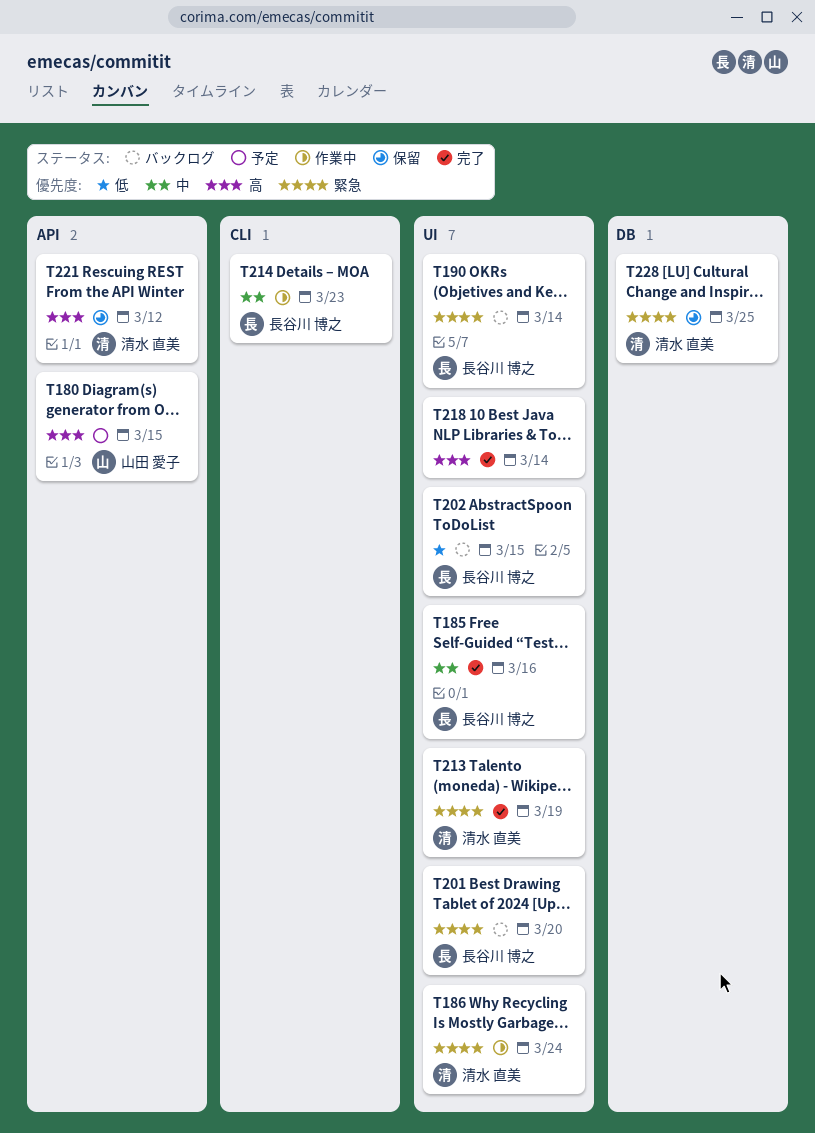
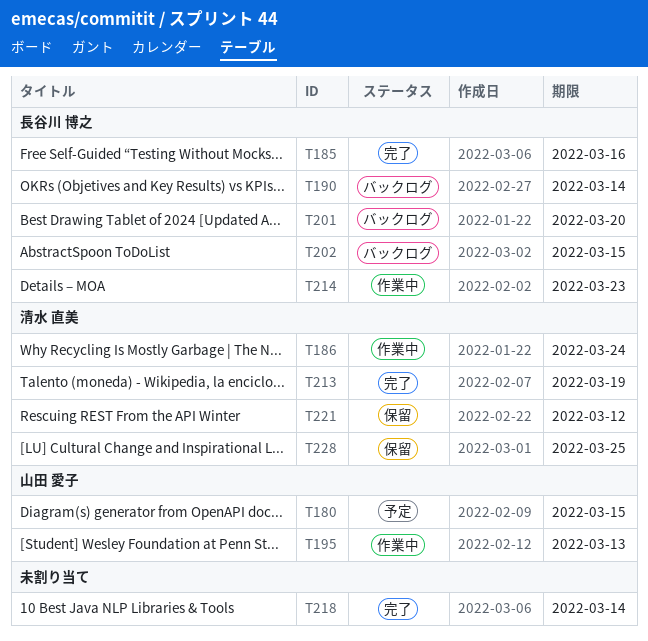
T195: none -> present

